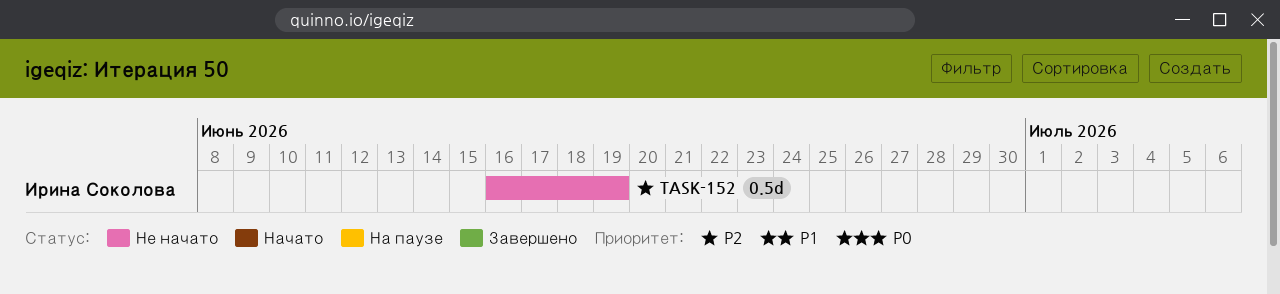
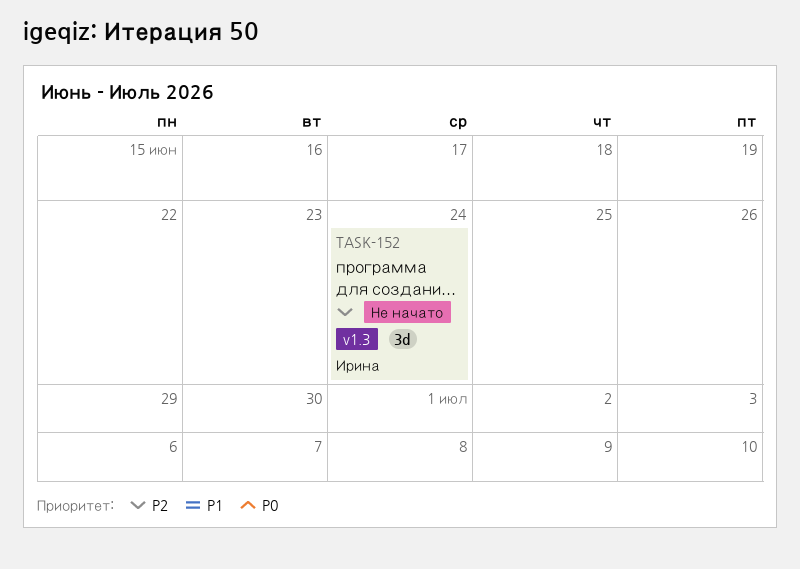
TASK-152, estimate: 0.5d -> 3d
TASK-152, due: Jun 19 -> Jun 24

